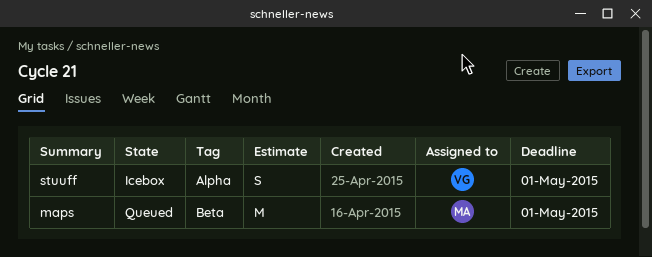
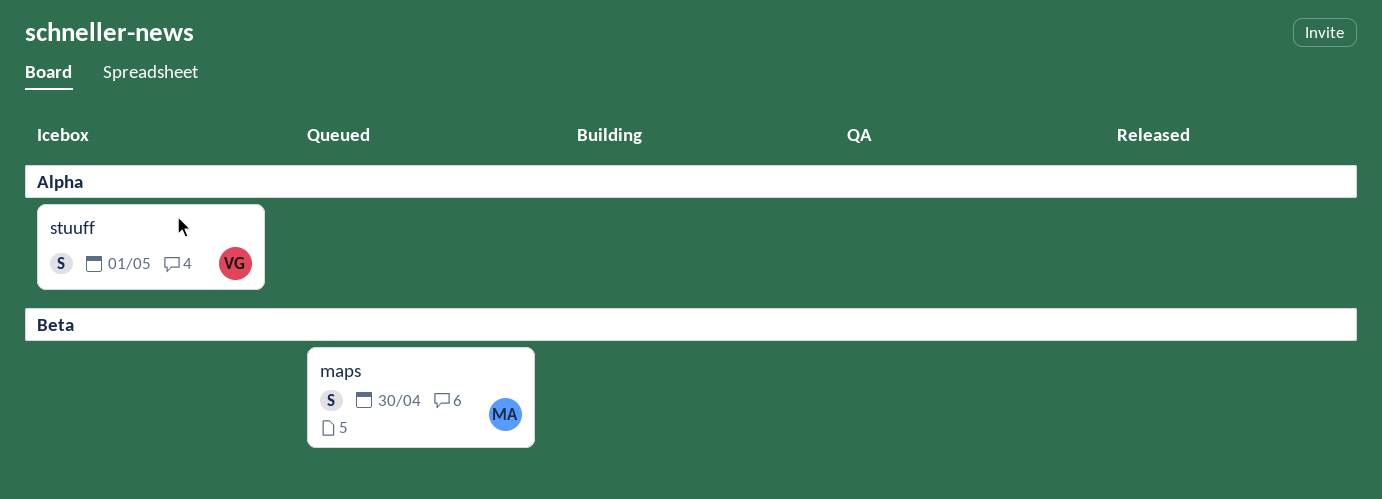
maps, estimate: M -> S
maps, due: May 1 -> Apr 30

